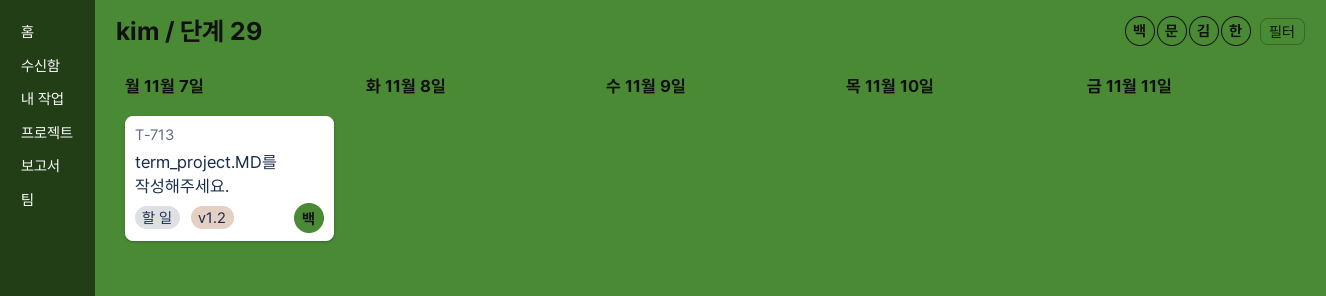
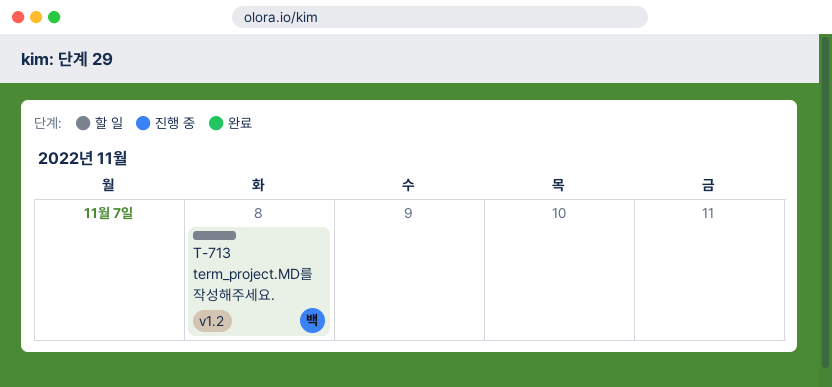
T-713, due: Nov 7 -> Nov 8

